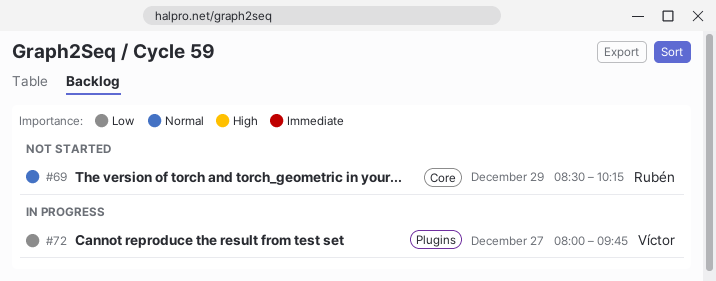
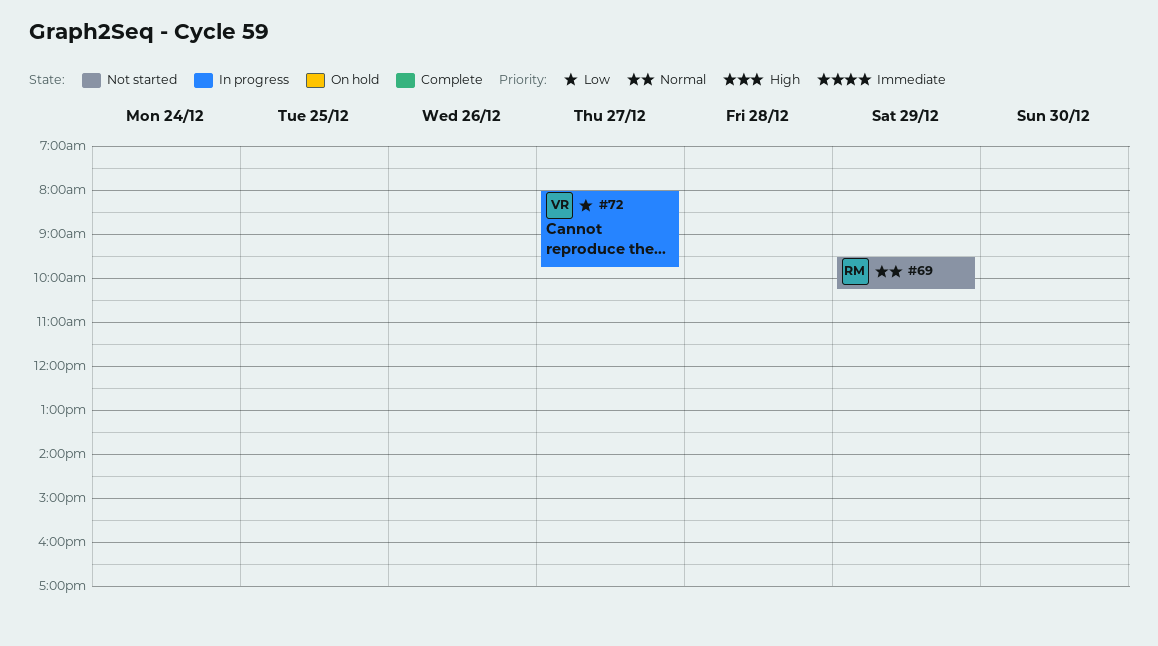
#69, begins: 08:30 -> 09:30

